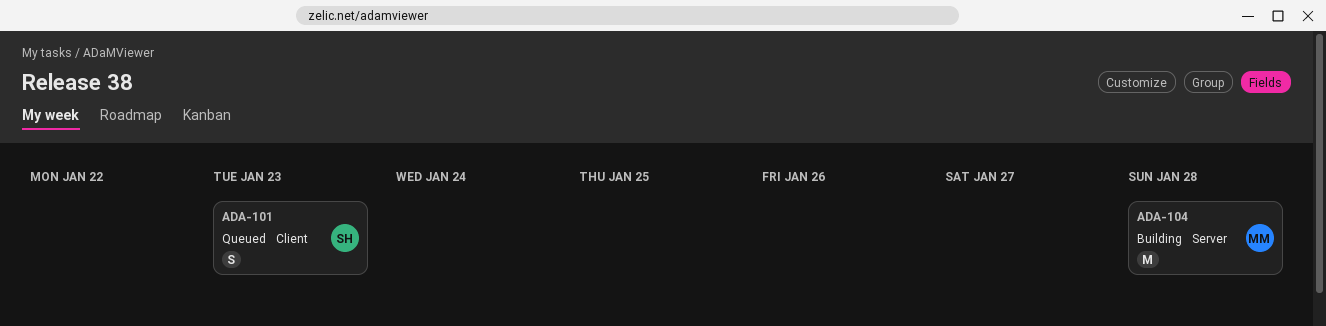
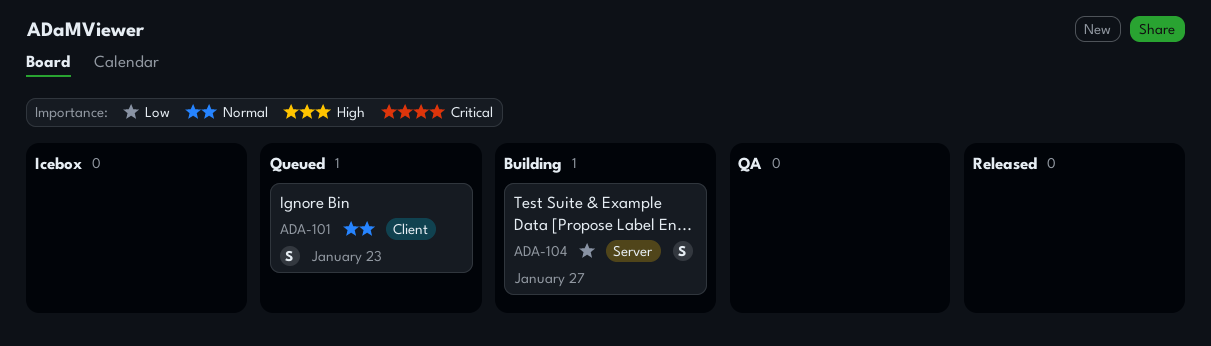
ADA-104, estimate: M -> S
ADA-104, due: Jan 28 -> Jan 27

